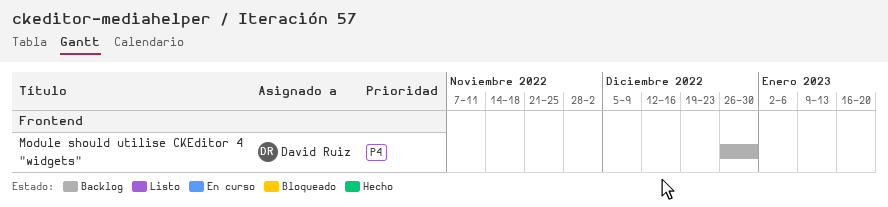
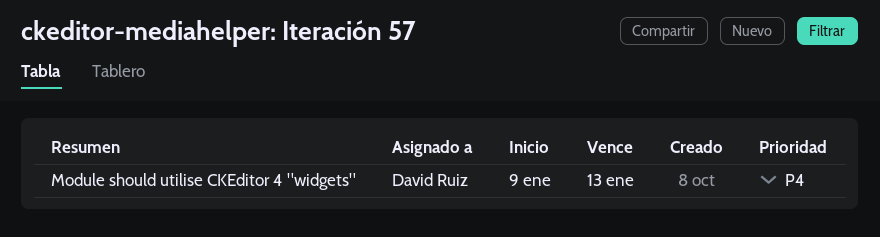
Module should utilise CKEditor 4 "widgets", start: Dec 26 -> Jan 9
Module should utilise CKEditor 4 "widgets", due: Dec 30 -> Jan 13

